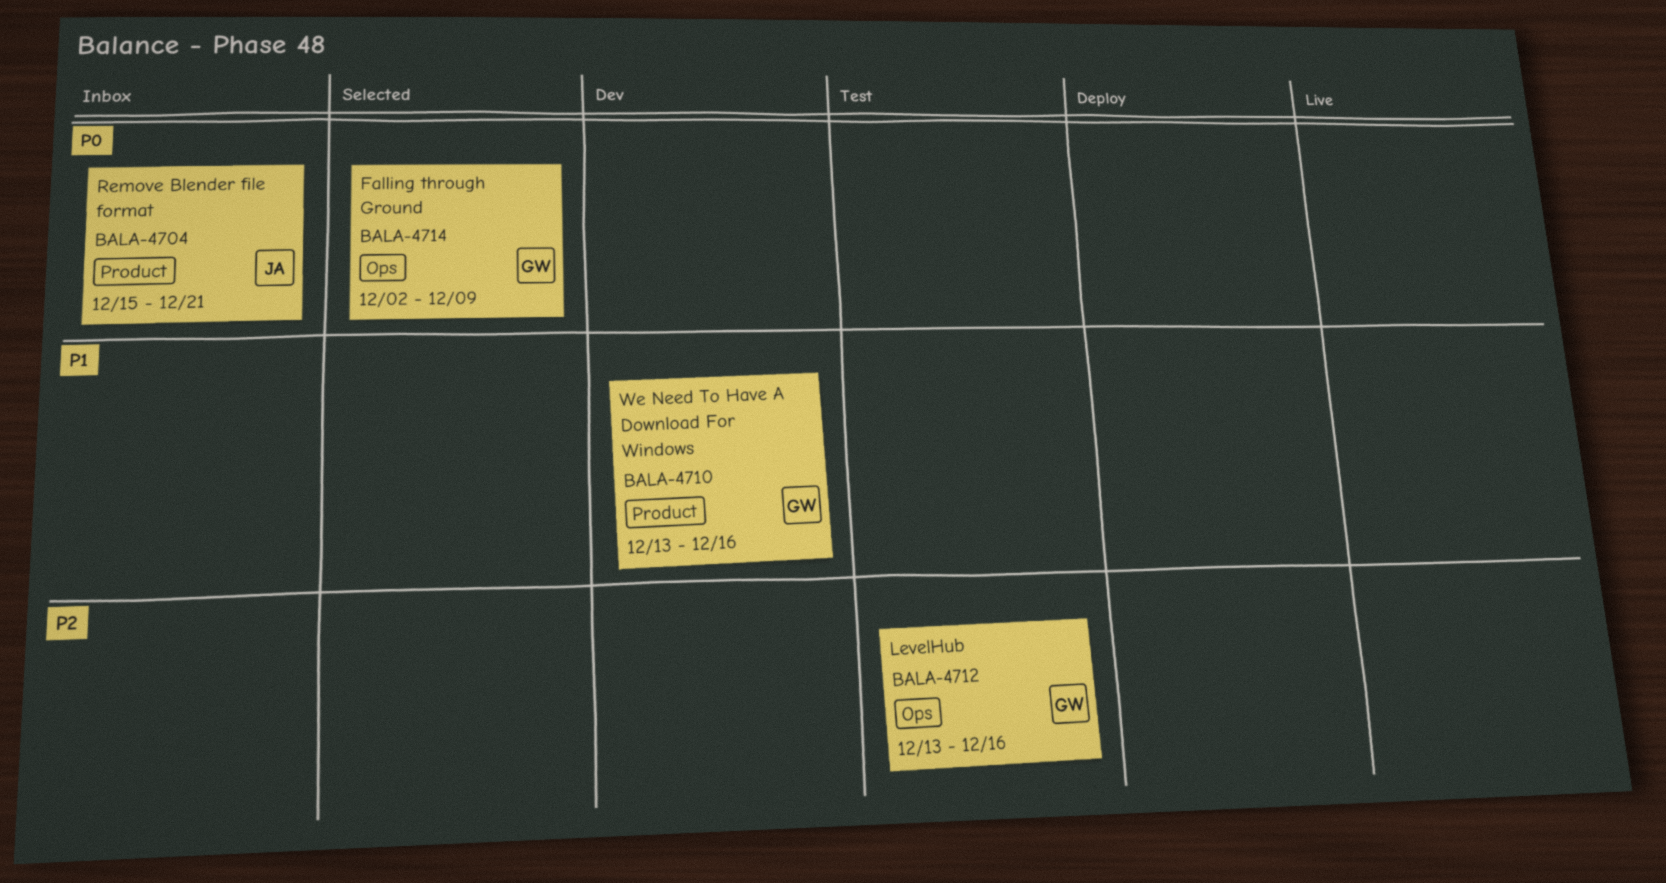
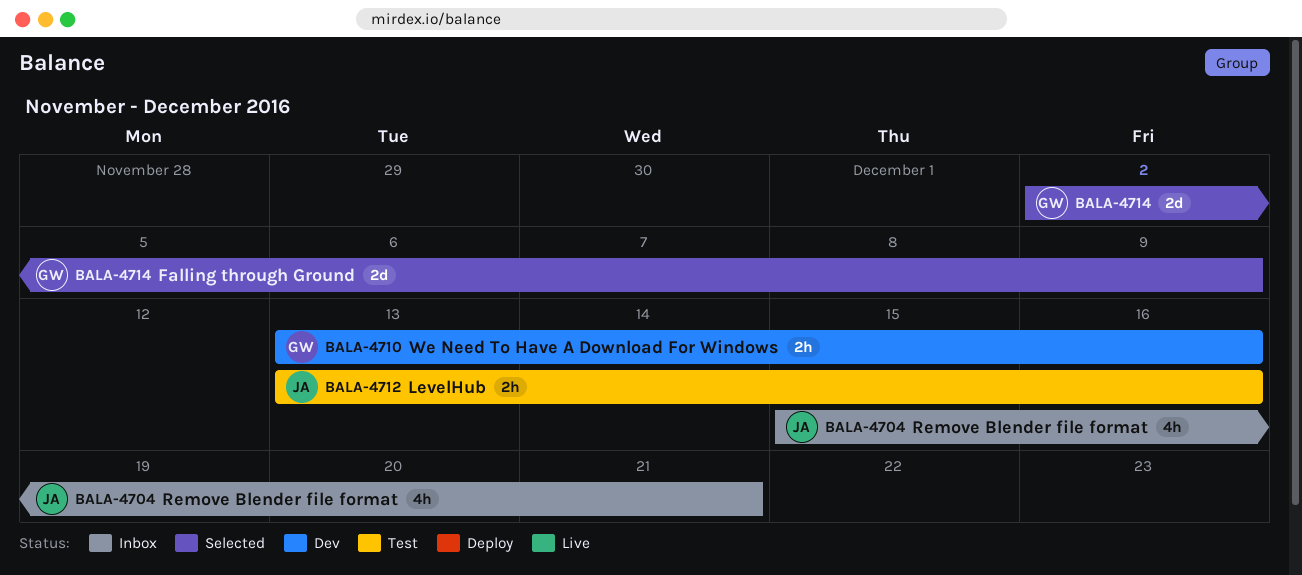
BALA-4712, owner: GW -> JA

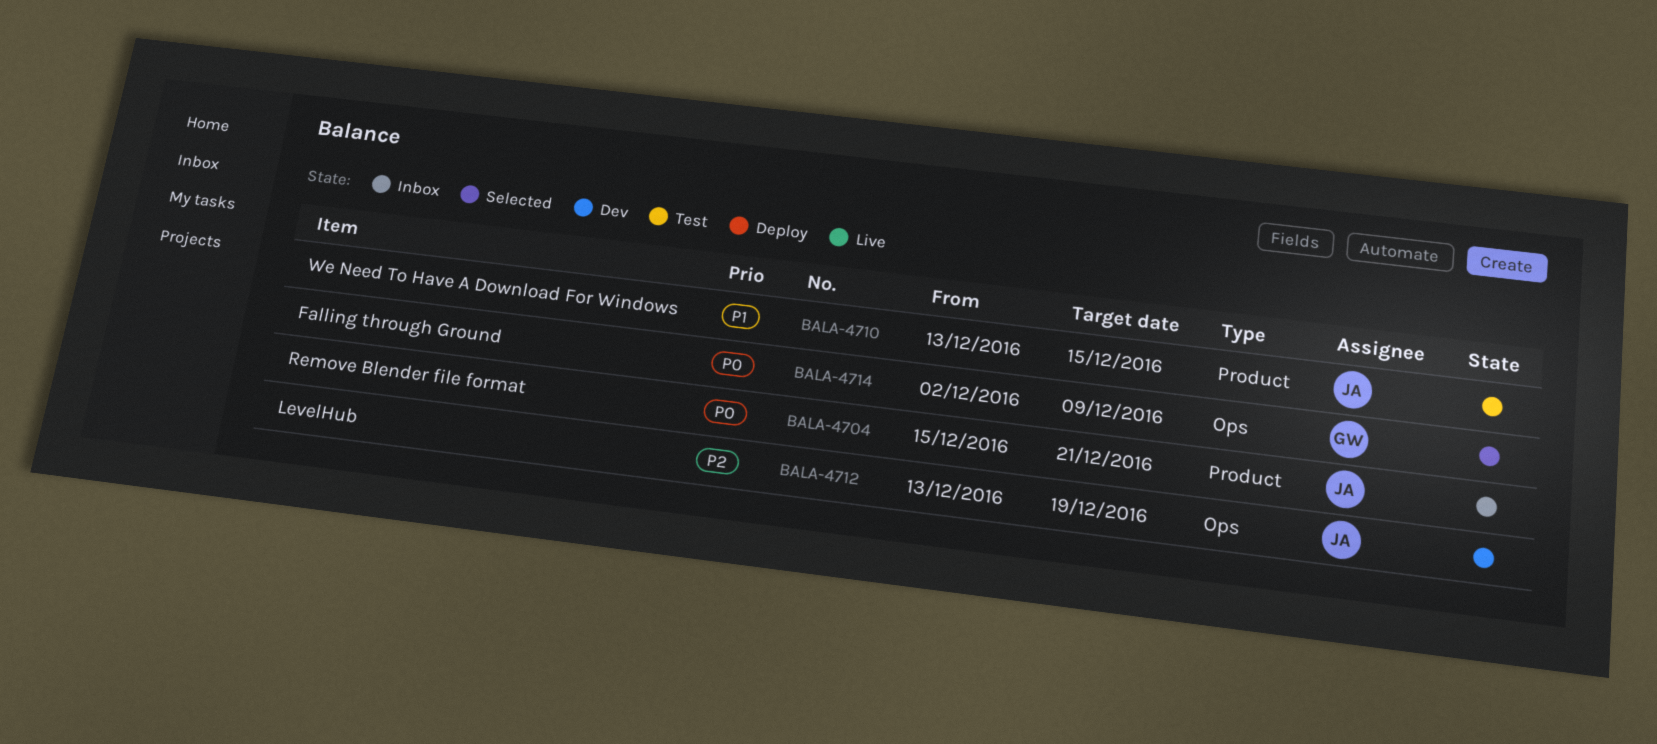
BALA-4710, status: Dev -> Test
BALA-4710, owner: GW -> JA
BALA-4710, due: Dec 16 -> Dec 15
BALA-4712, status: Test -> Dev
BALA-4712, due: Dec 16 -> Dec 19

